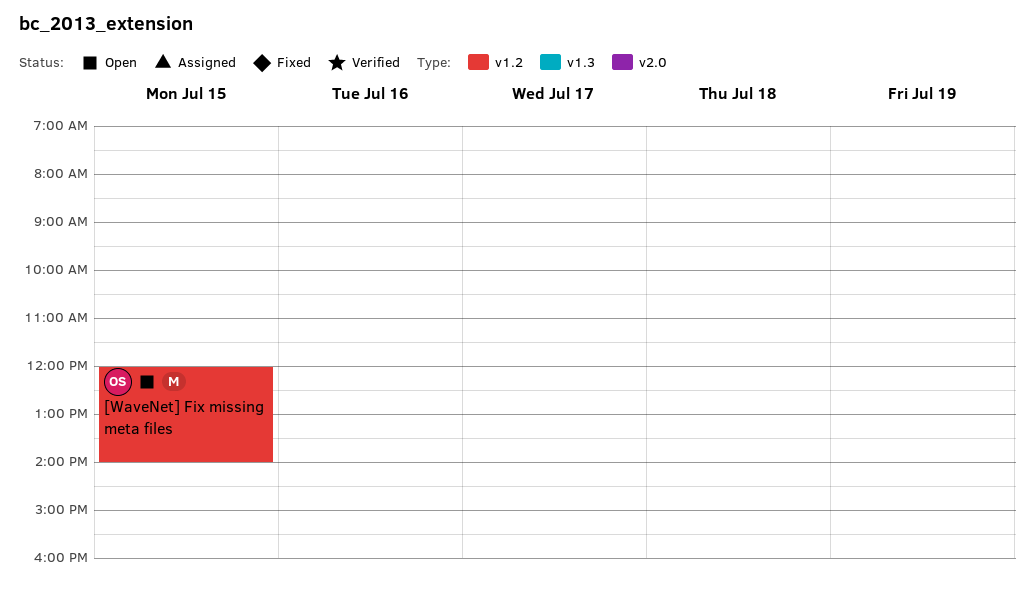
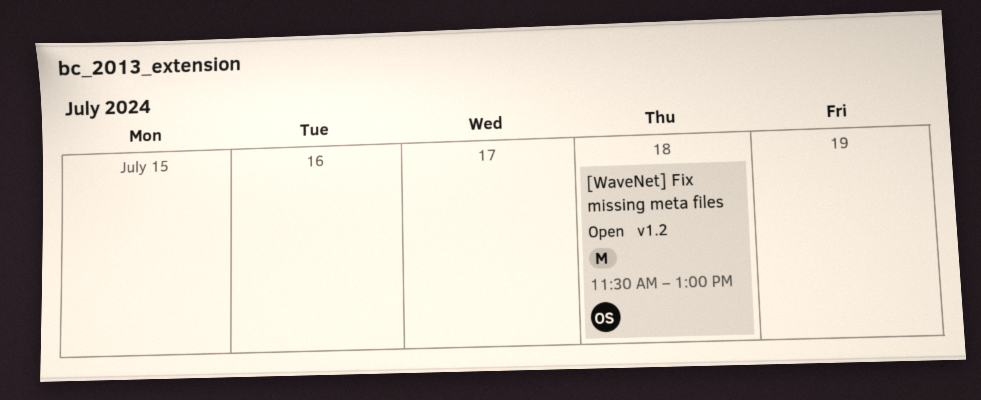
[WaveNet] Fix missing meta files, day: Jul 15 -> Jul 18
[WaveNet] Fix missing meta files, begins: 12:00 -> 11:30
[WaveNet] Fix missing meta files, ends: 14:00 -> 13:00

